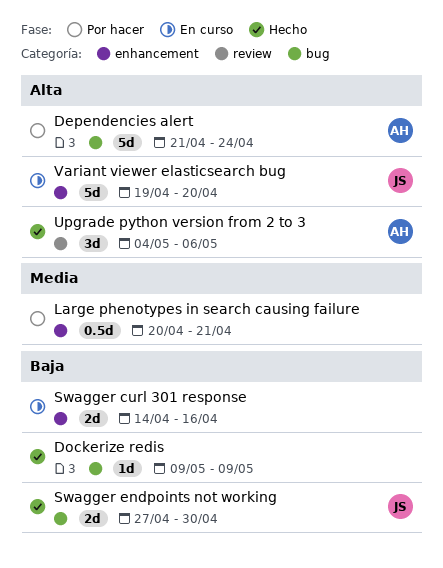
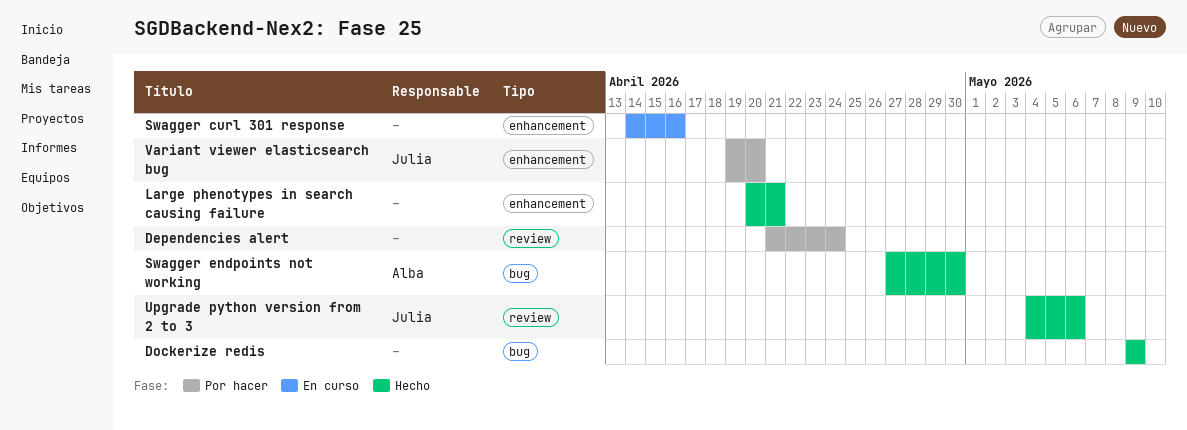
Dependencies alert, owner: Alba -> none
Dependencies alert, label: bug -> review
Large phenotypes in search causing failure, status: Por hacer -> Hecho
Swagger endpoints not working, owner: Julia -> Alba
Upgrade python version from 2 to 3, owner: Alba -> Julia
Variant viewer elasticsearch bug, status: En curso -> Por hacer

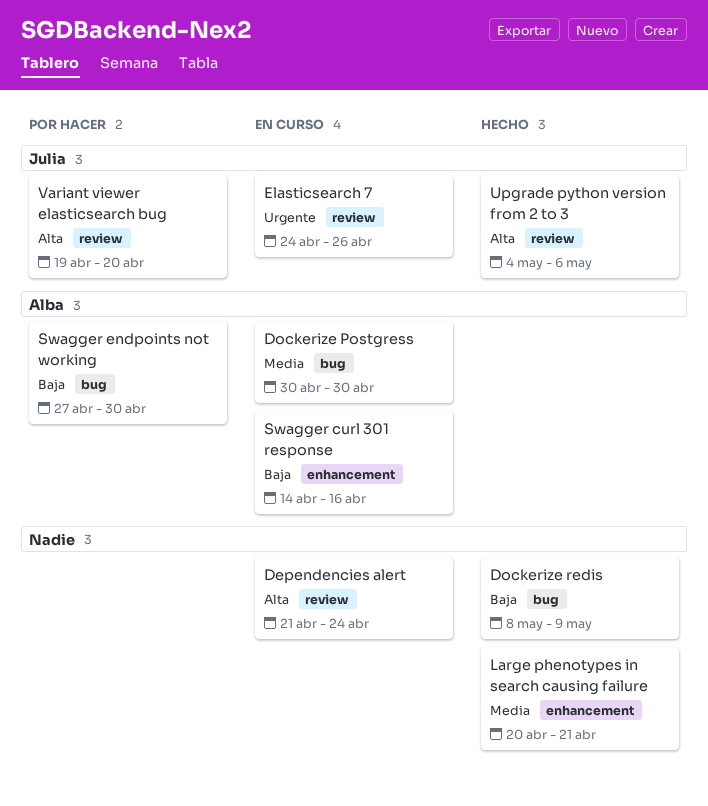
Dependencies alert, status: Por hacer -> En curso
Dockerize Postgress: none -> present
Dockerize redis, start: May 9 -> May 8
Elasticsearch 7: none -> present
Swagger curl 301 response, owner: none -> Alba
Swagger endpoints not working, status: Hecho -> Por hacer
Variant viewer elasticsearch bug, label: enhancement -> review

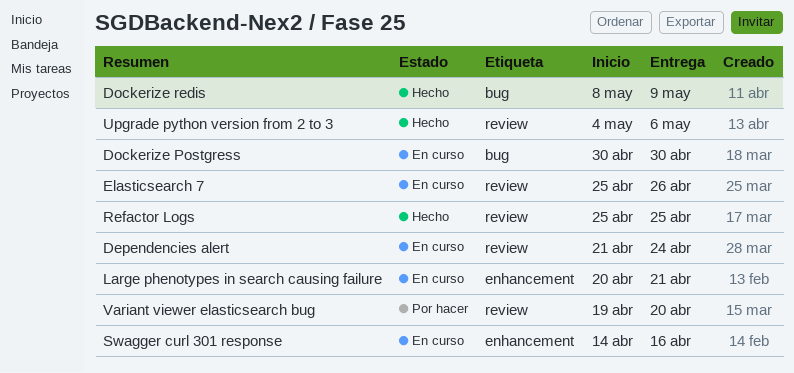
Elasticsearch 7, start: Apr 24 -> Apr 25
Large phenotypes in search causing failure, status: Hecho -> En curso
Refactor Logs: none -> present
Swagger endpoints not working: present -> none

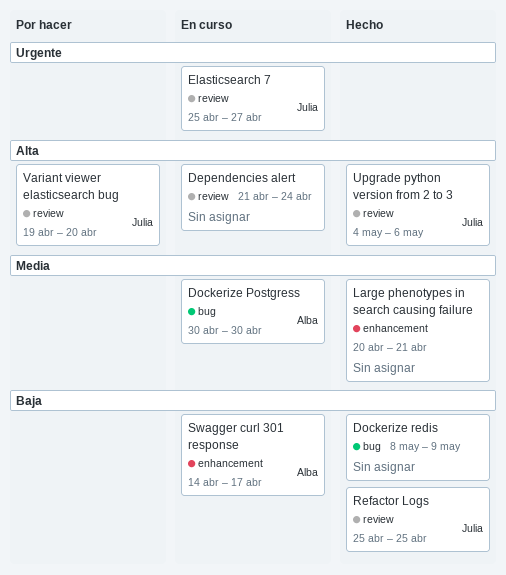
Elasticsearch 7, due: Apr 26 -> Apr 27
Large phenotypes in search causing failure, status: En curso -> Hecho
Swagger curl 301 response, due: Apr 16 -> Apr 17

